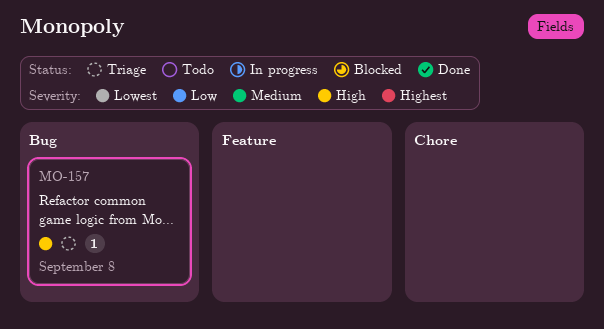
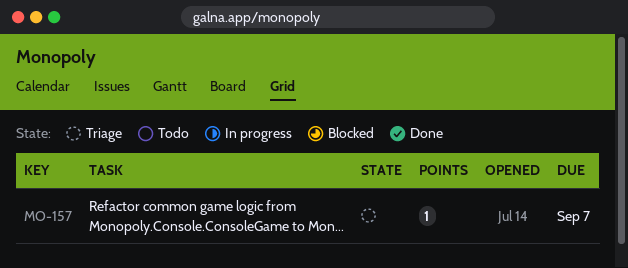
MO-157, due: Sep 8 -> Sep 7

